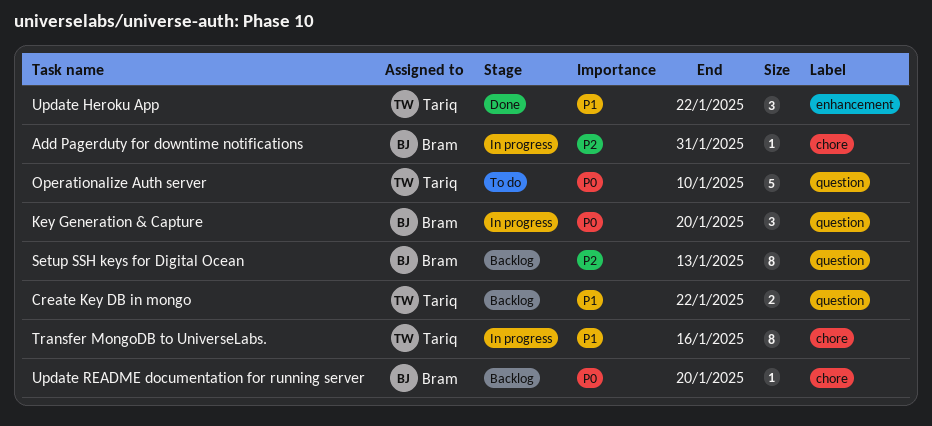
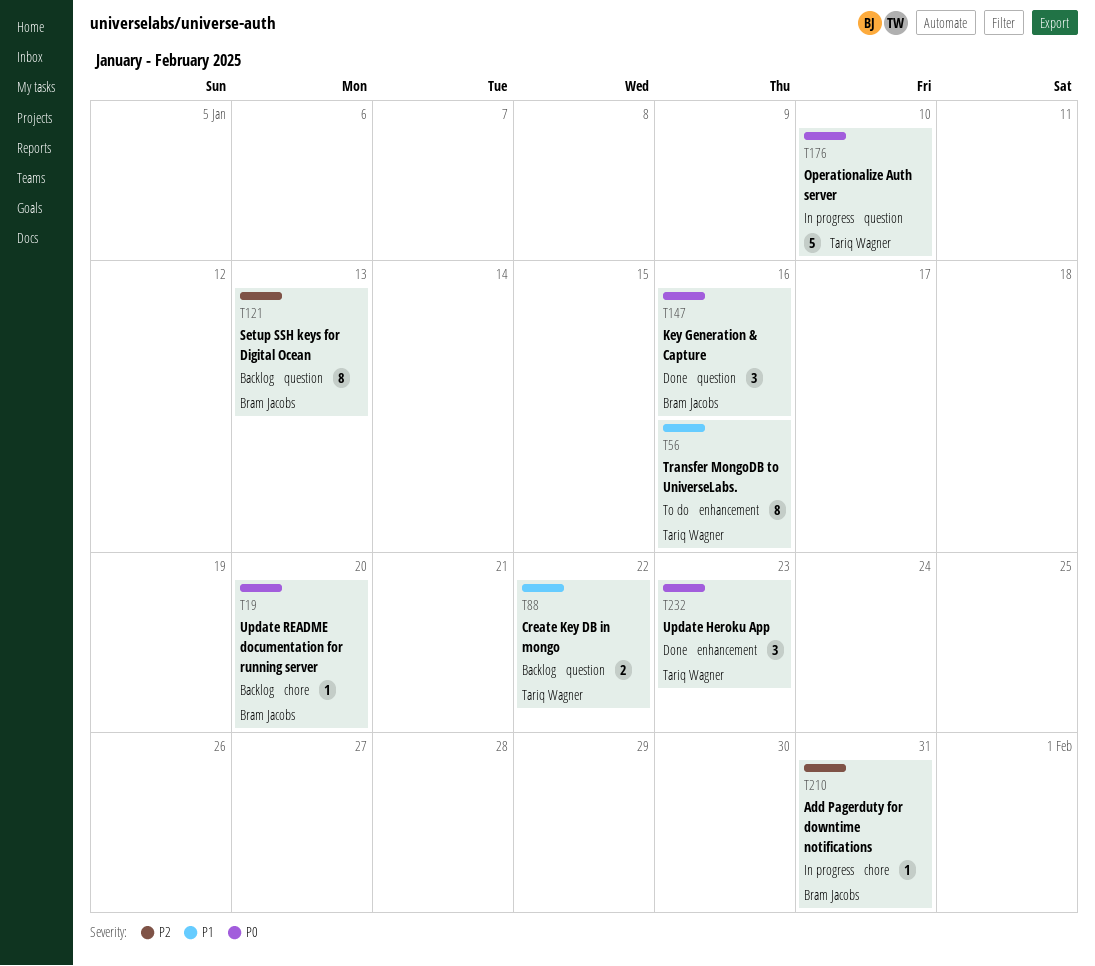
Key Generation & Capture, status: In progress -> Done
Key Generation & Capture, due: Jan 20 -> Jan 16
Operationalize Auth server, status: To do -> In progress
Transfer MongoDB to UniverseLabs., status: In progress -> To do
Transfer MongoDB to UniverseLabs., label: chore -> enhancement
Update Heroku App, priority: P1 -> P0
Update Heroku App, due: Jan 22 -> Jan 23

